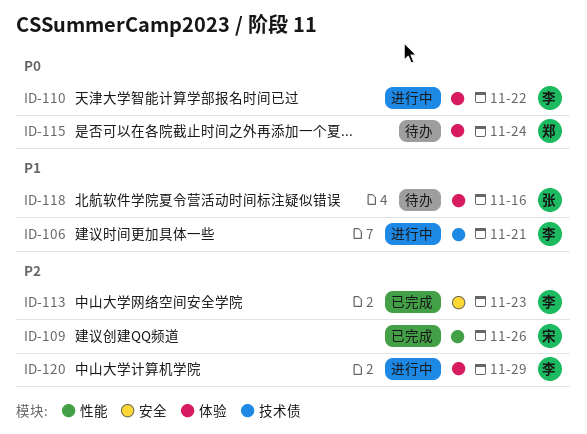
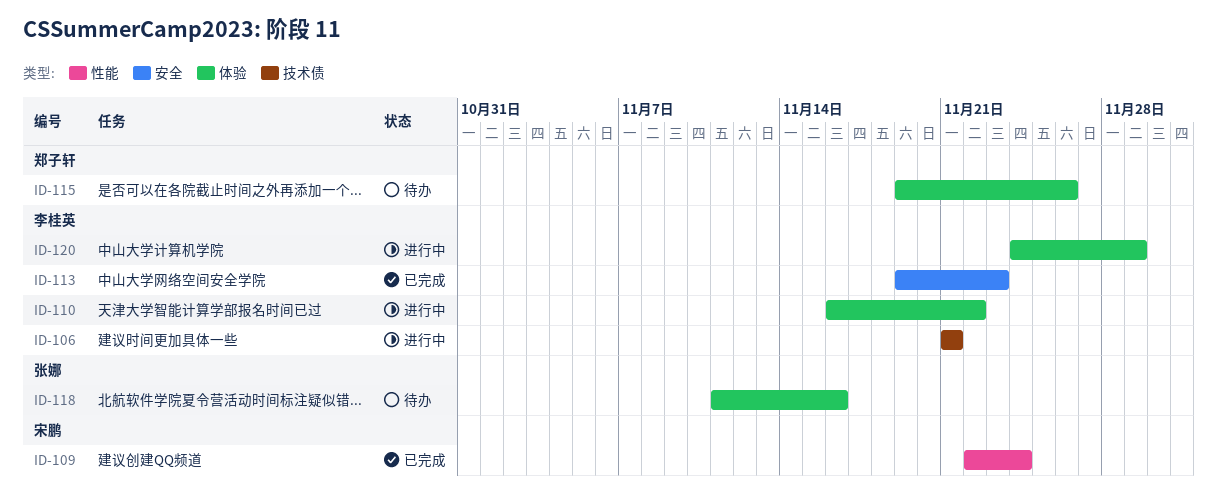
ID-109, due: Nov 26 -> Nov 24
ID-115, due: Nov 24 -> Nov 26

